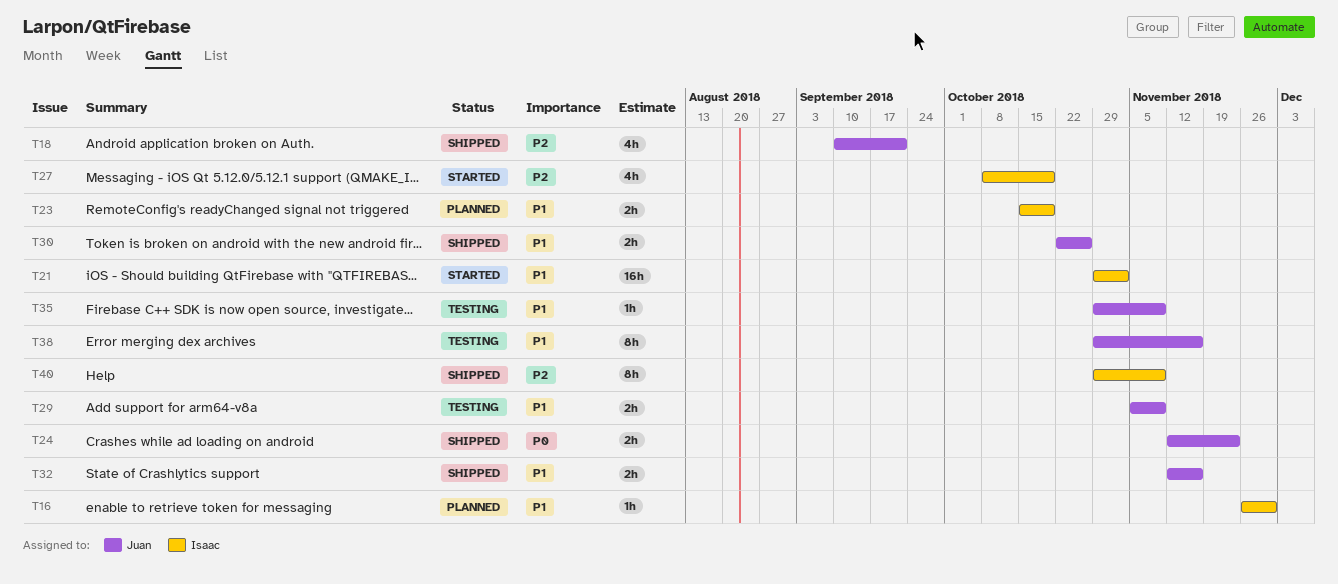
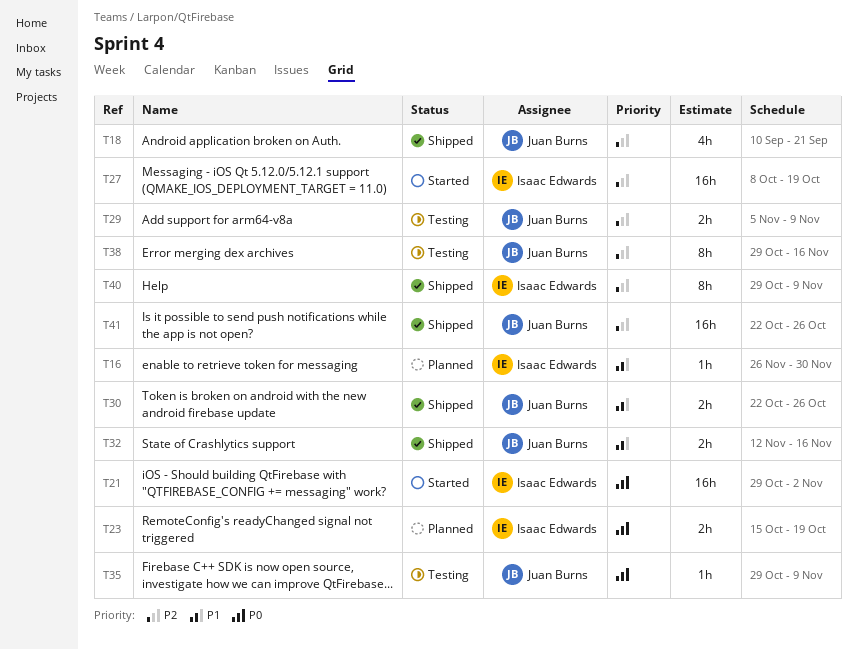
T21, priority: P1 -> P0
T23, priority: P1 -> P0
T24: present -> none
T27, estimate: 4h -> 16h
T29, priority: P1 -> P2
T35, priority: P1 -> P0
T38, priority: P1 -> P2
T41: none -> present

